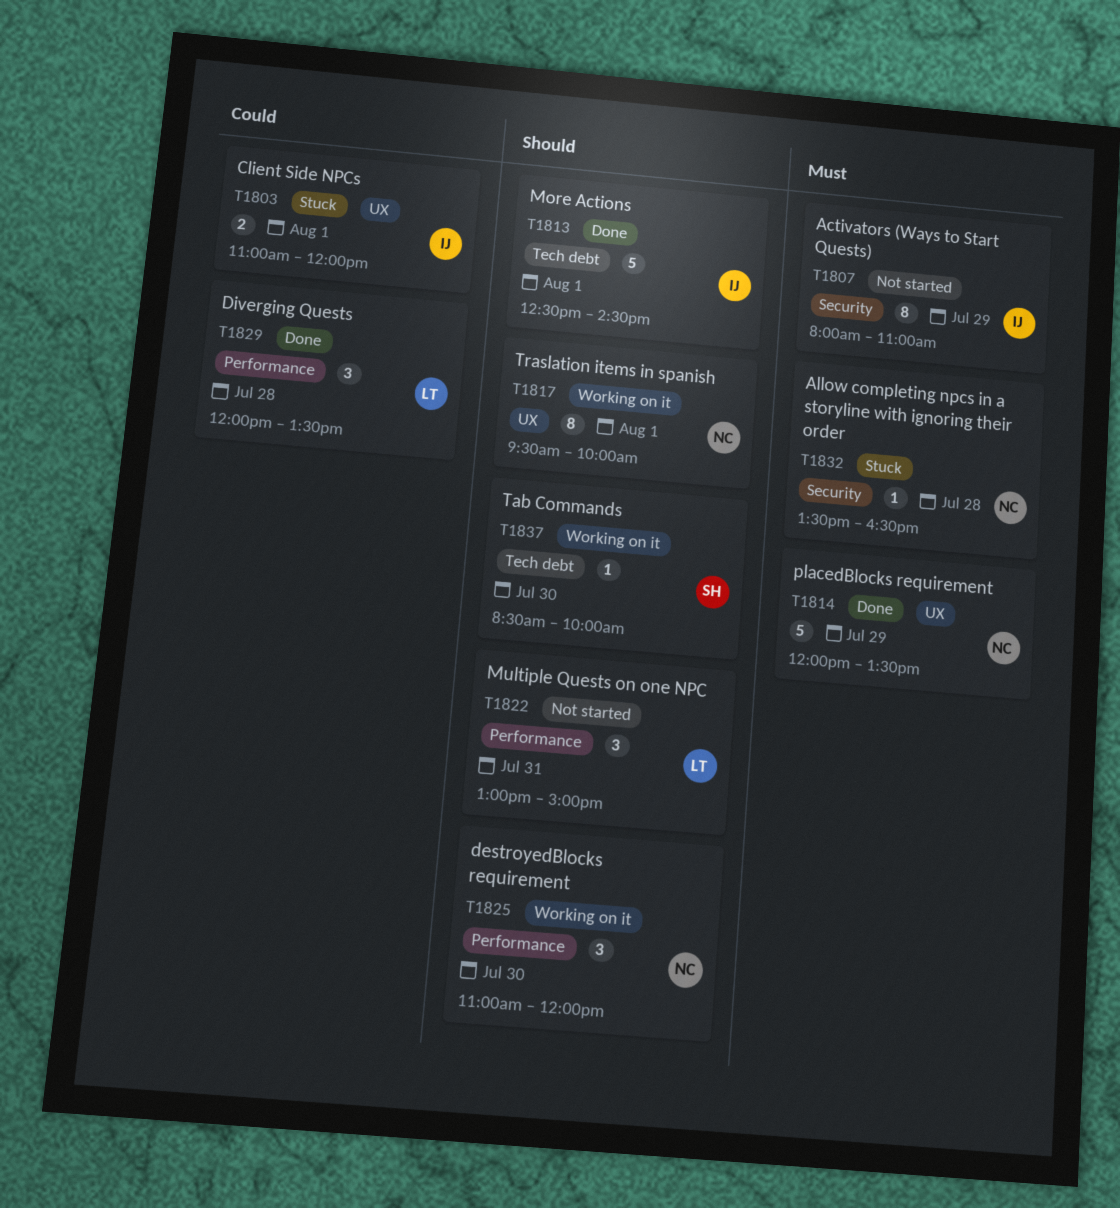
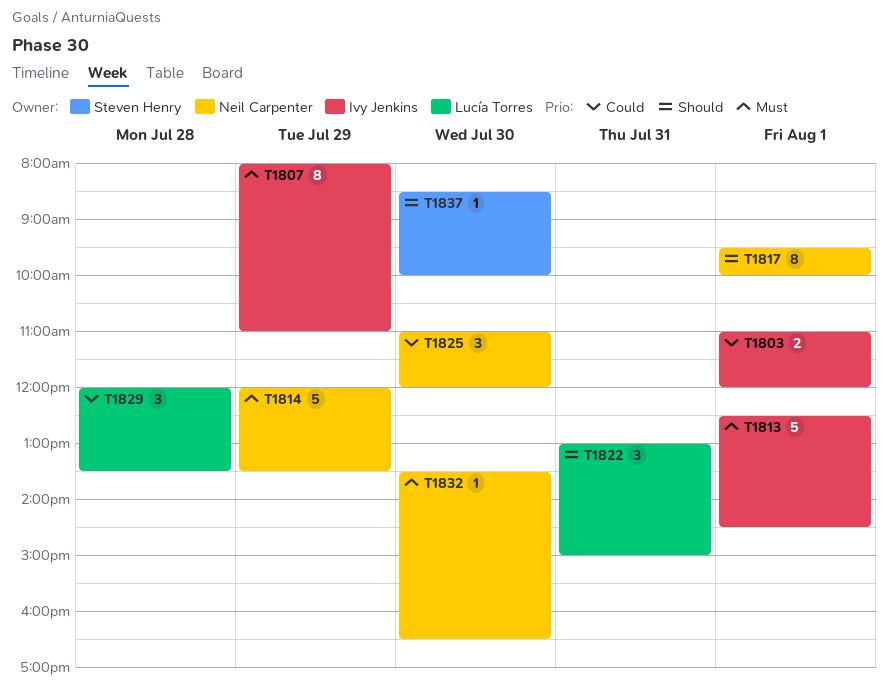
T1813, priority: Should -> Must
T1825, priority: Should -> Could
T1832, day: Jul 28 -> Jul 30

